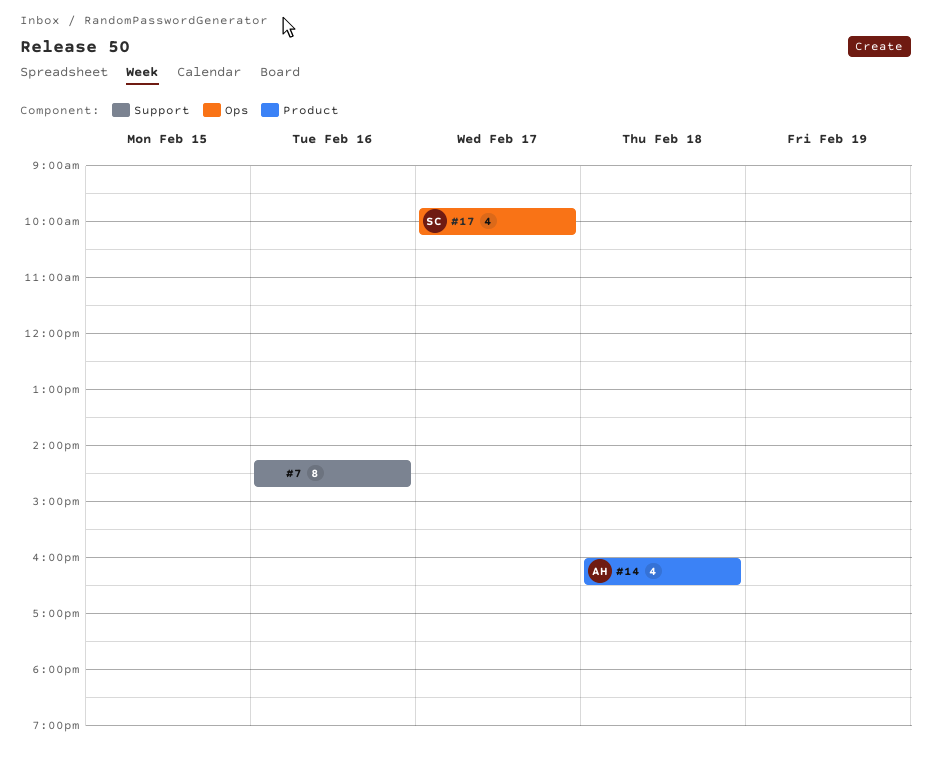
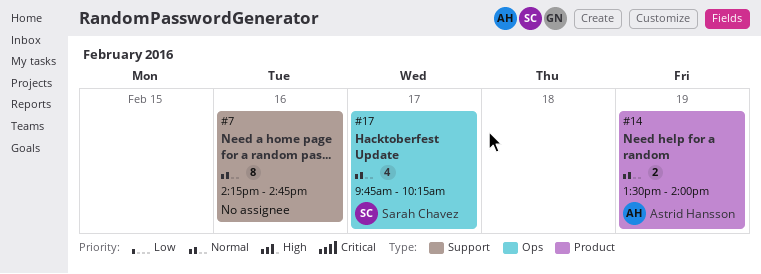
#14, estimate: 4 -> 2
#14, day: Feb 18 -> Feb 19
#14, begins: 16:00 -> 13:30
#14, ends: 16:30 -> 14:00

